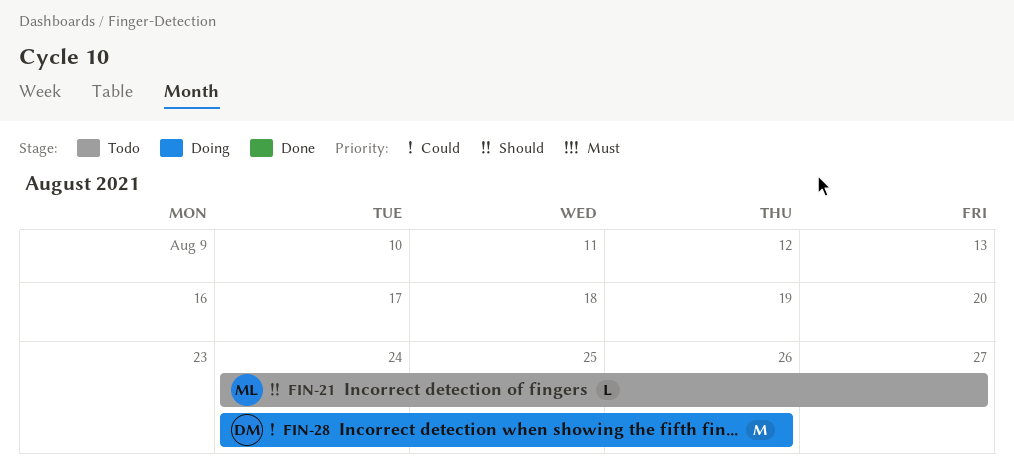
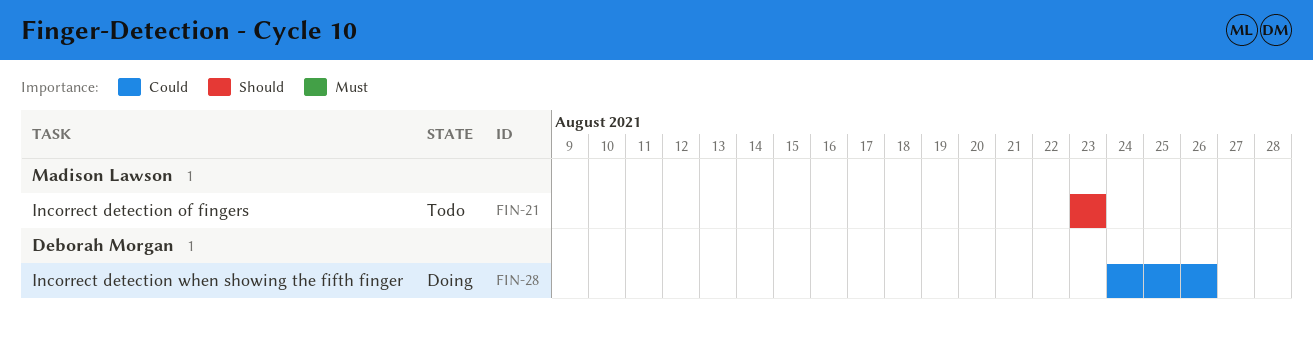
FIN-21, start: Aug 24 -> Aug 23
FIN-21, due: Aug 27 -> Aug 23

